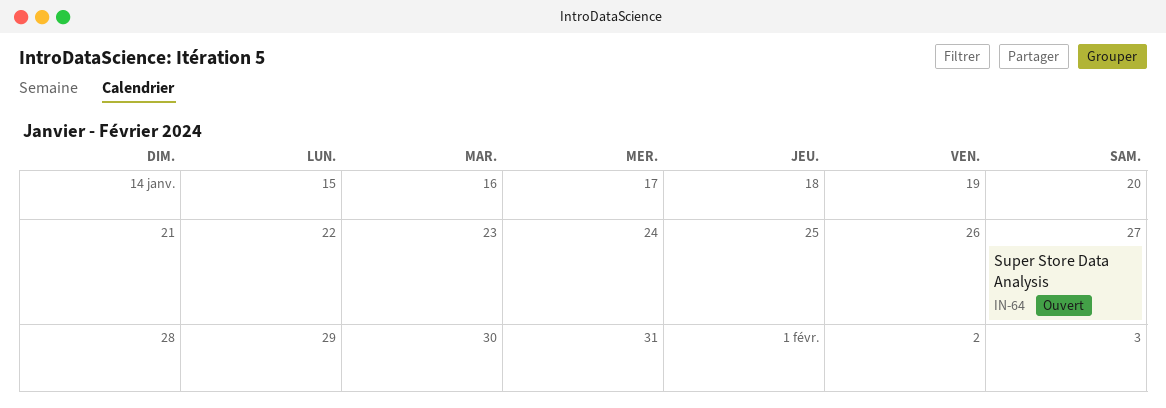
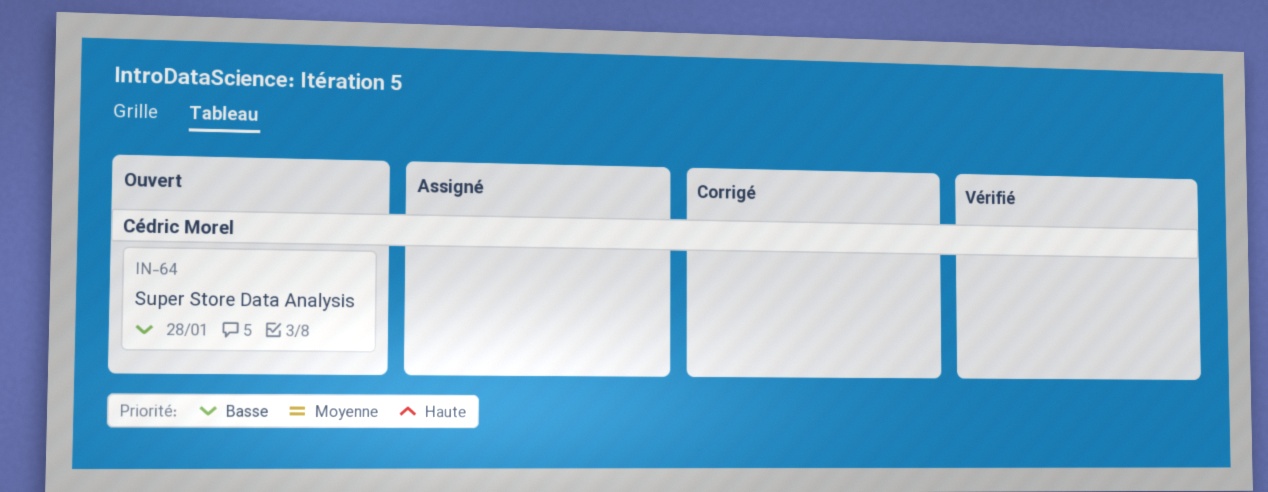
IN-64, due: Jan 27 -> Jan 28

